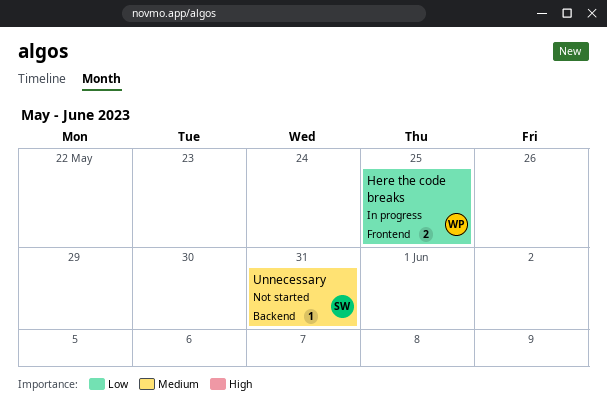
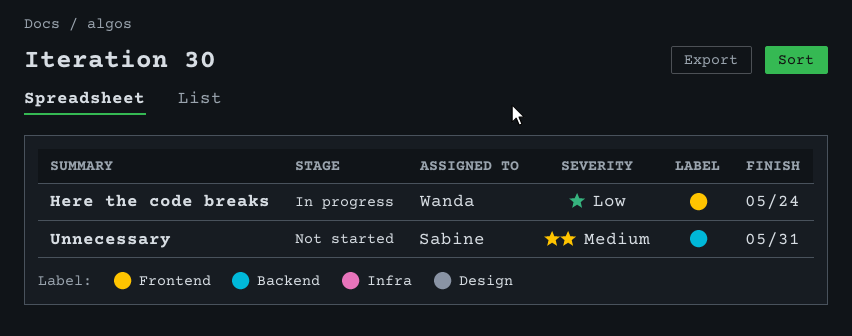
Here the code breaks, due: May 25 -> May 24

